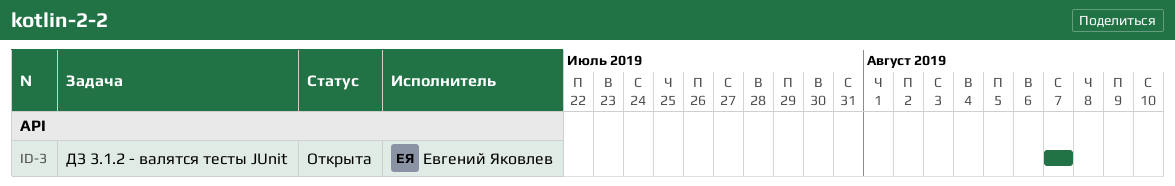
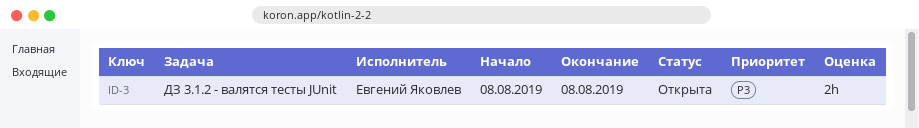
ID-3, start: Aug 7 -> Aug 8
ID-3, due: Aug 7 -> Aug 8

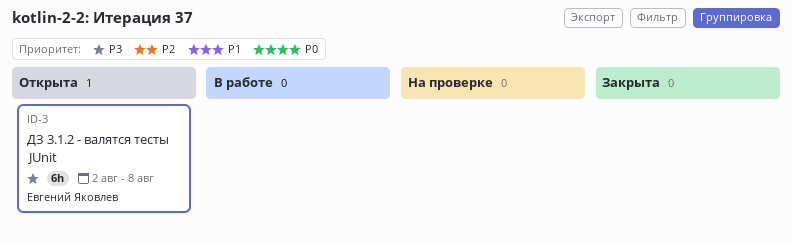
ID-3, estimate: 2h -> 6h
ID-3, start: Aug 8 -> Aug 2

